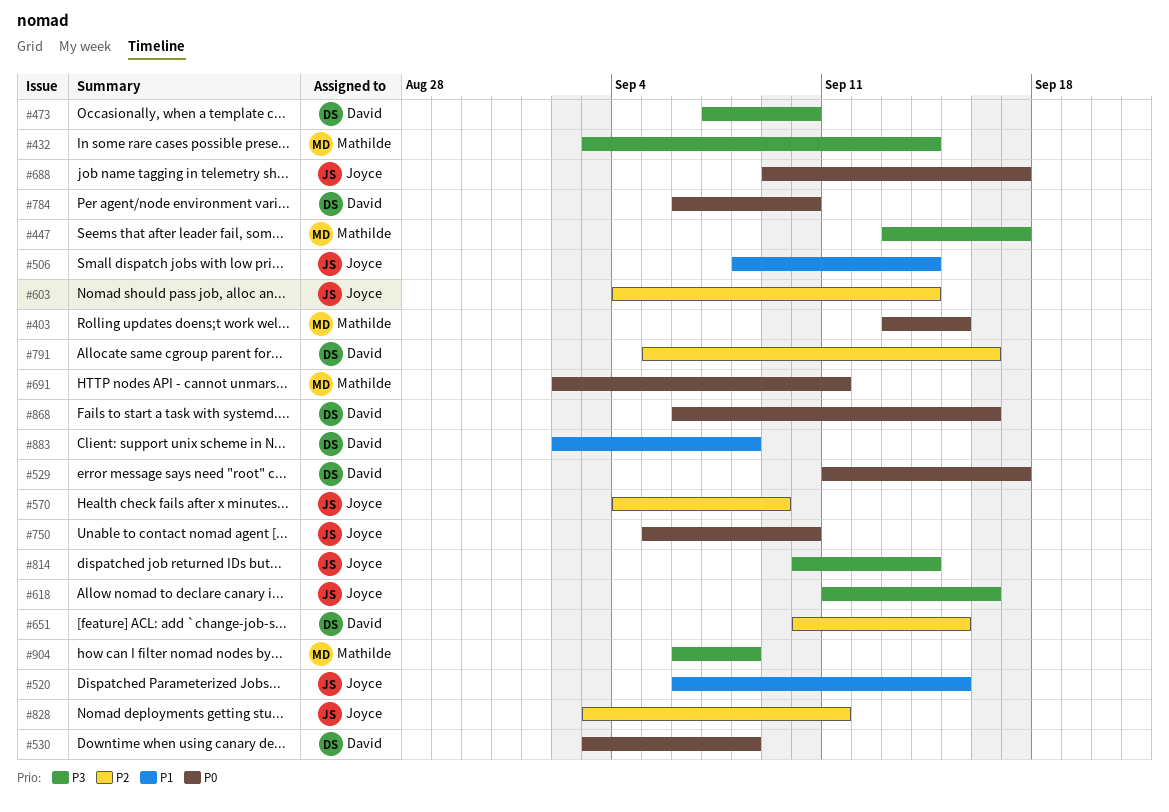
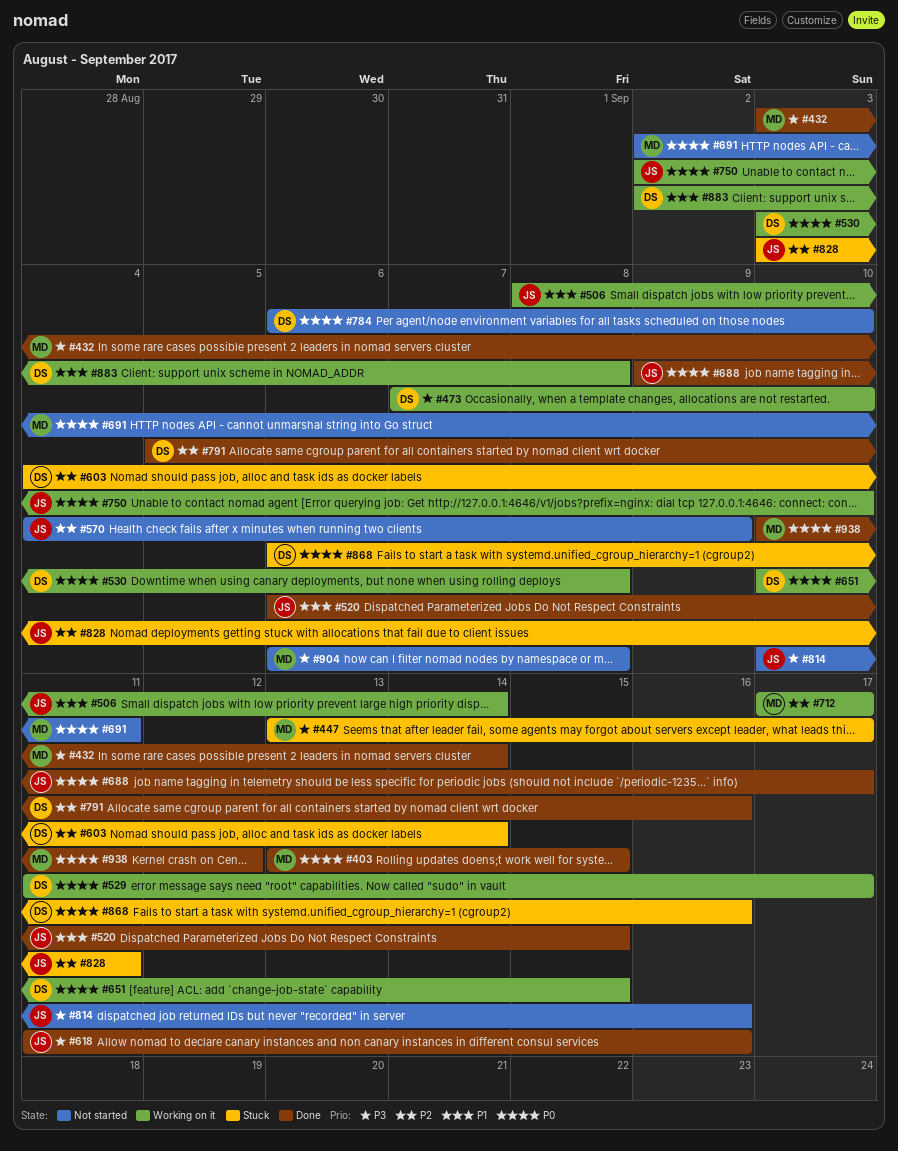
#603, owner: Joyce -> David
#651, priority: P2 -> P0
#712: none -> present
#750, start: Sep 5 -> Sep 2
#814, due: Sep 14 -> Sep 16
#938: none -> present

